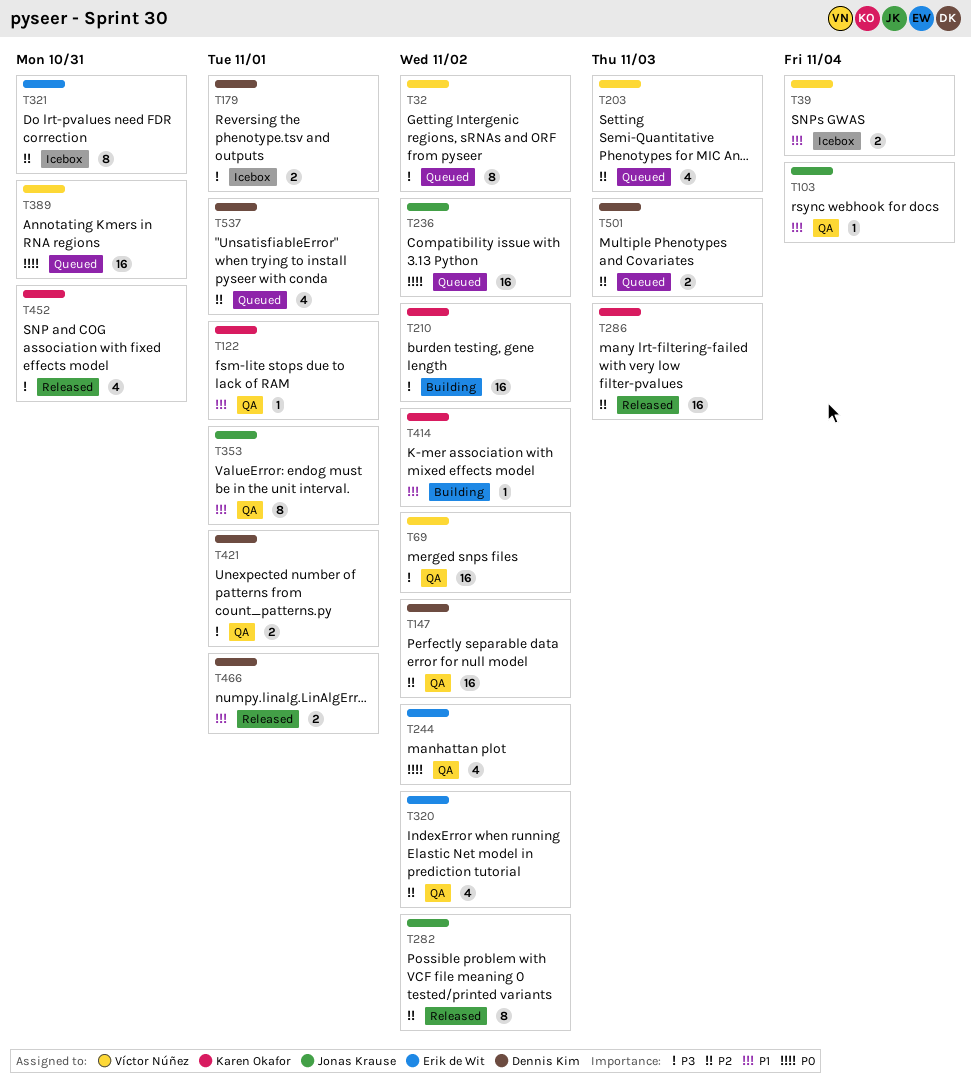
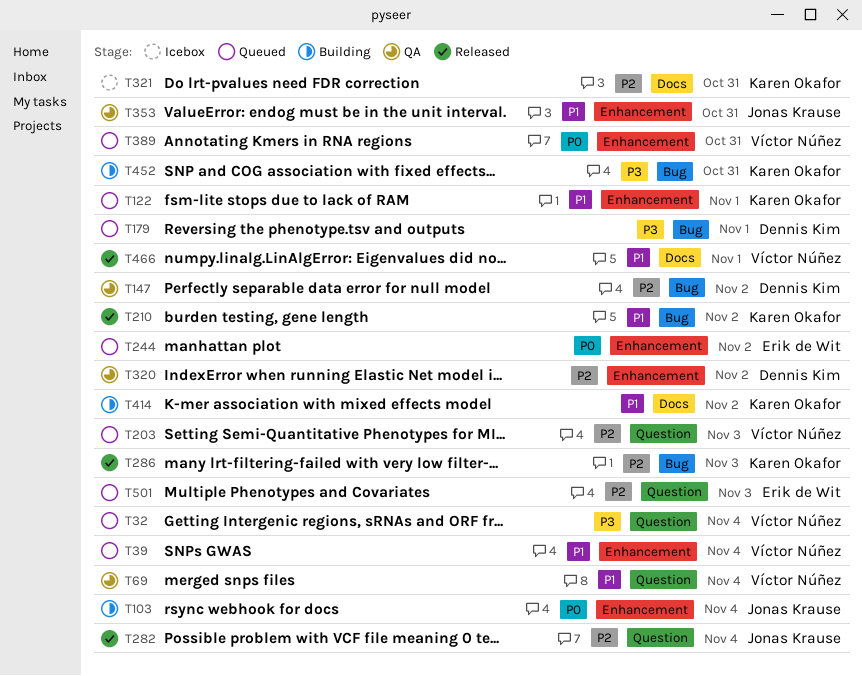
T32, due: Nov 2 -> Nov 4
T39, status: Icebox -> Queued
T69, priority: P3 -> P1
T69, due: Nov 2 -> Nov 4
T103, status: QA -> Building
T103, priority: P1 -> P0
T122, status: QA -> Queued
T179, status: Icebox -> Queued
T210, status: Building -> Released
T210, priority: P3 -> P1
T236: present -> none
T244, status: QA -> Queued
T282, due: Nov 2 -> Nov 4
T320, owner: Erik de Wit -> Dennis Kim
T321, owner: Erik de Wit -> Karen Okafor
T353, due: Nov 1 -> Oct 31
T421: present -> none
T452, status: Released -> Building
T466, owner: Dennis Kim -> Víctor Núñez
T501, owner: Dennis Kim -> Erik de Wit
T537: present -> none

